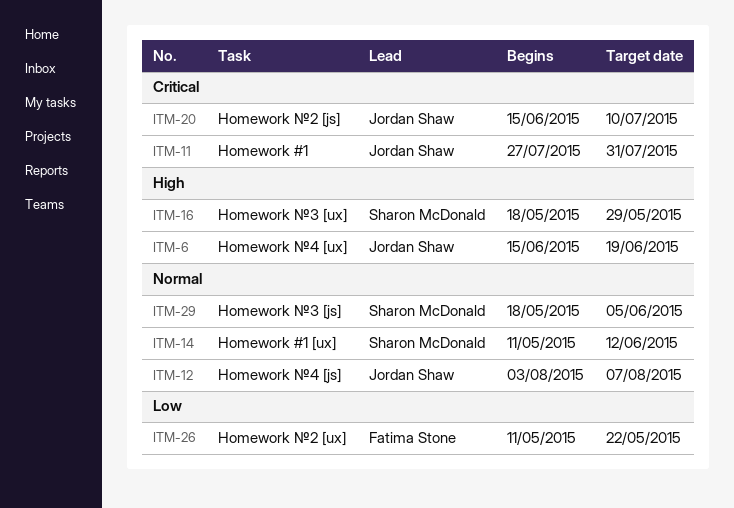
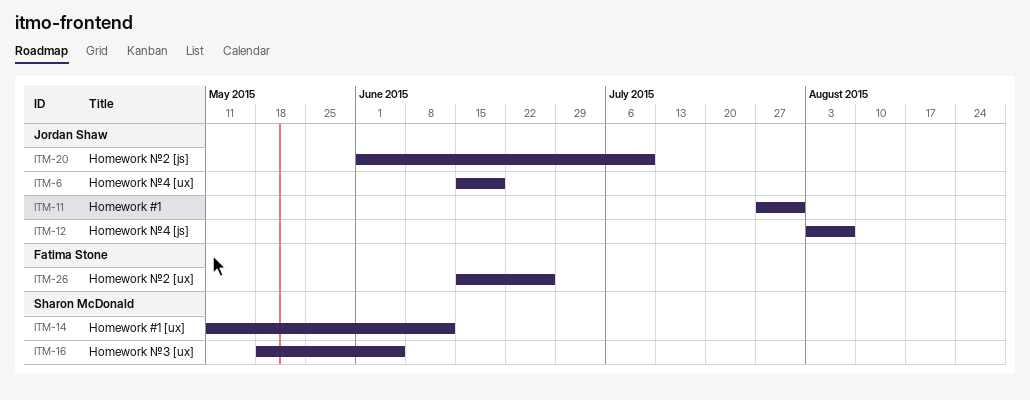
ITM-16, due: May 29 -> Jun 5
ITM-20, start: Jun 15 -> Jun 1
ITM-26, start: May 11 -> Jun 15
ITM-26, due: May 22 -> Jun 26
ITM-29: present -> none

